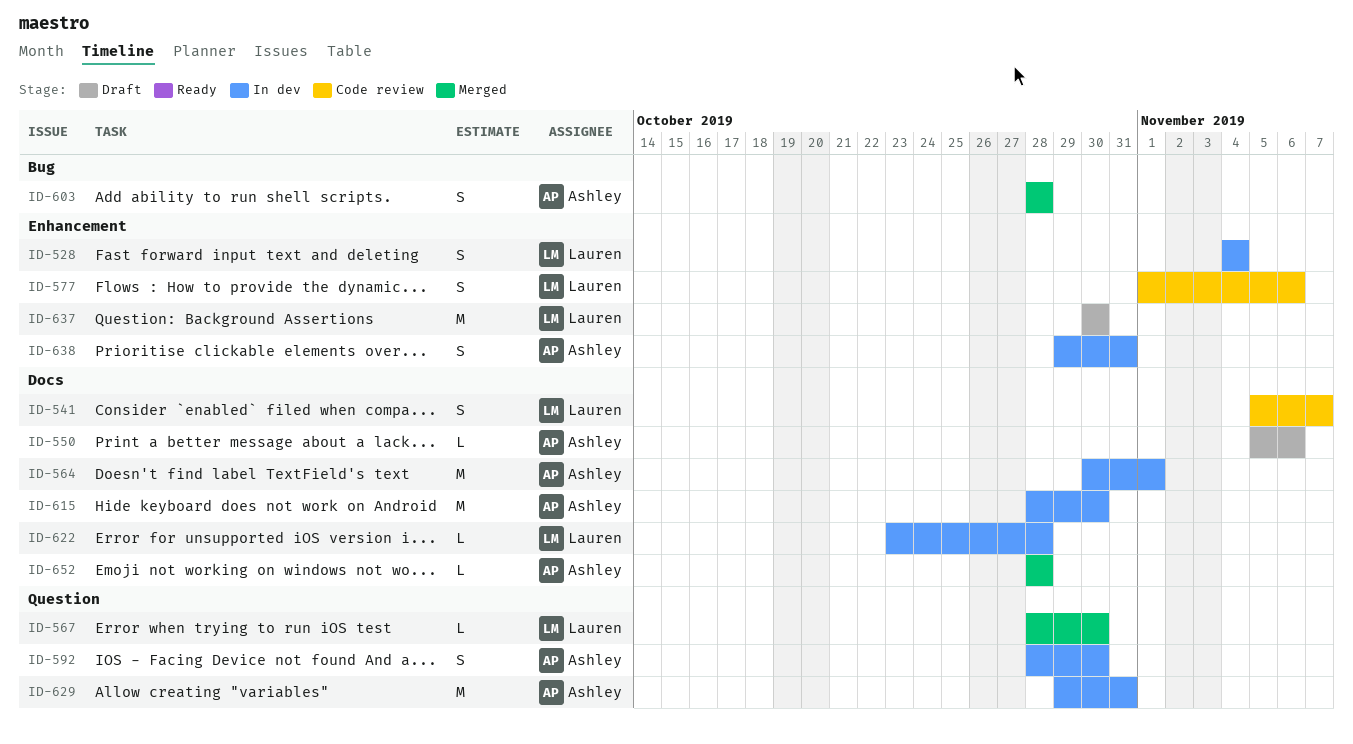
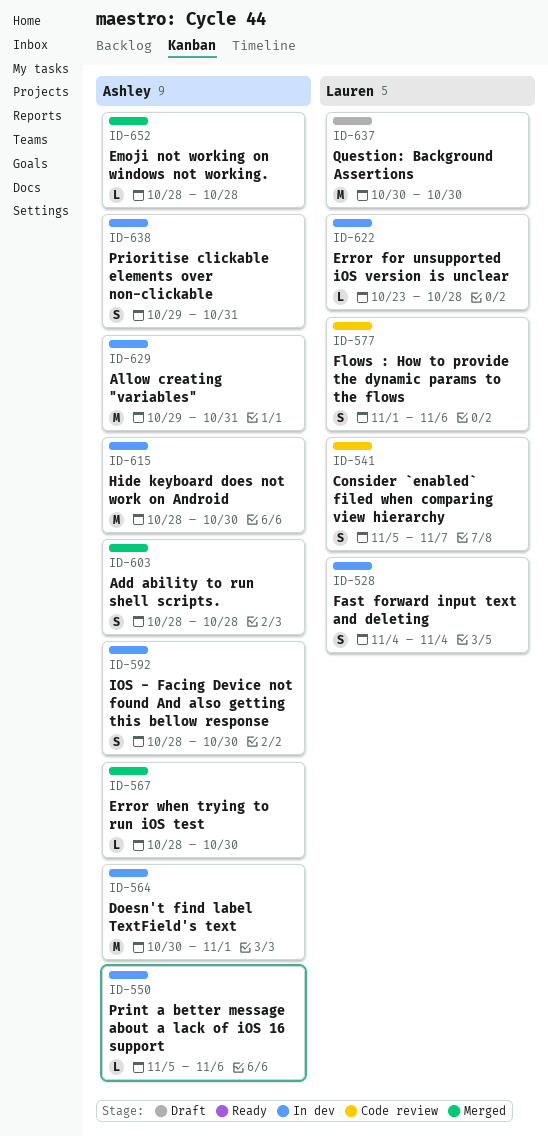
ID-550, status: Draft -> In dev
ID-567, owner: Lauren -> Ashley

